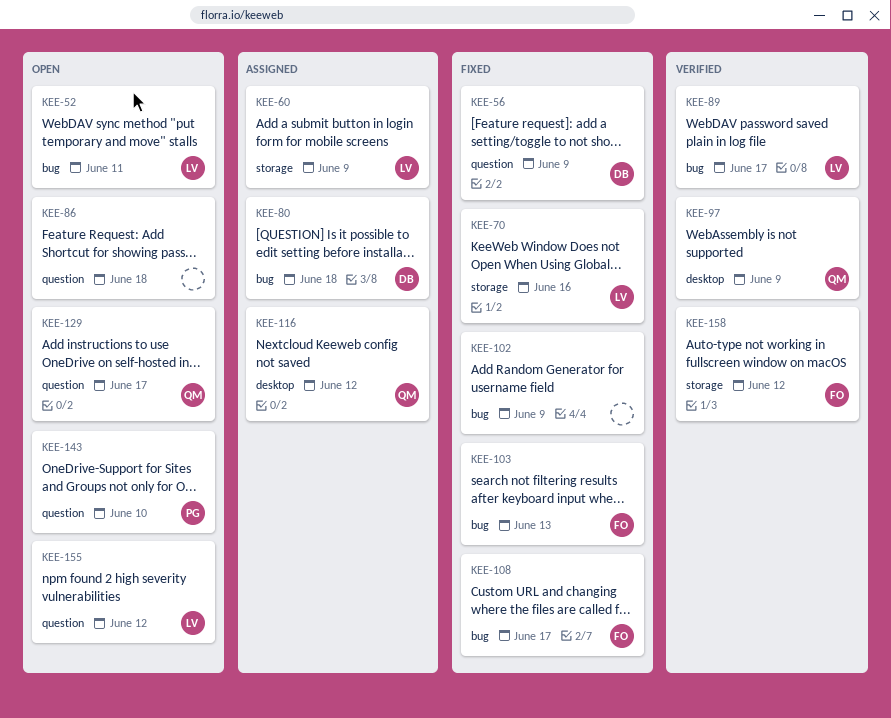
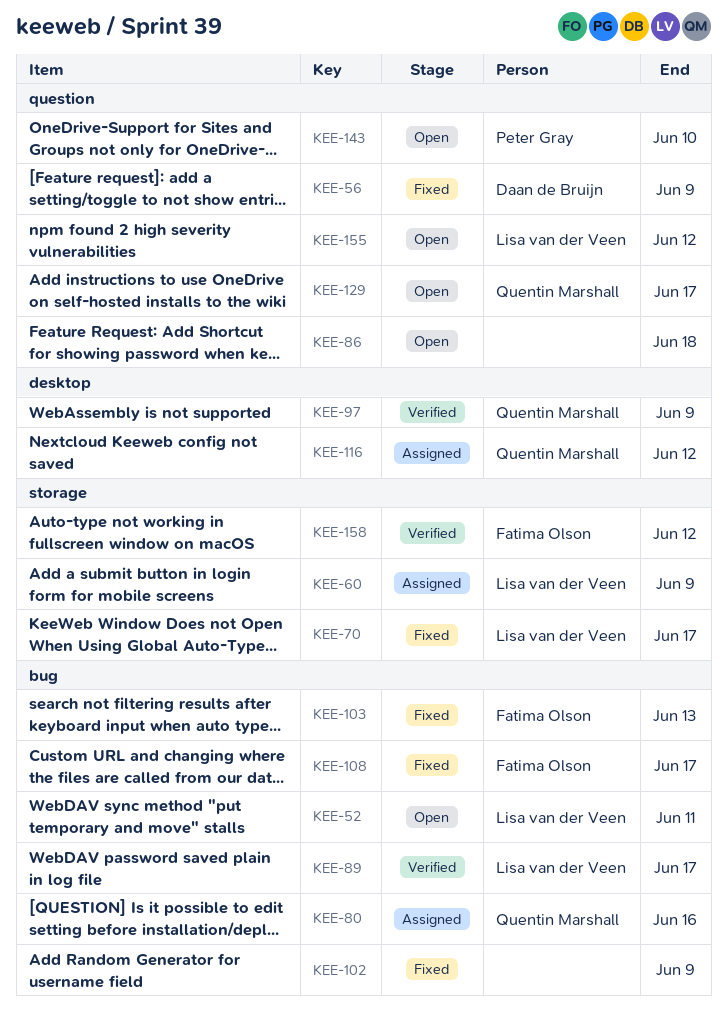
KEE-70, due: Jun 16 -> Jun 17
KEE-80, owner: Daan de Bruijn -> Quentin Marshall
KEE-80, due: Jun 18 -> Jun 16

